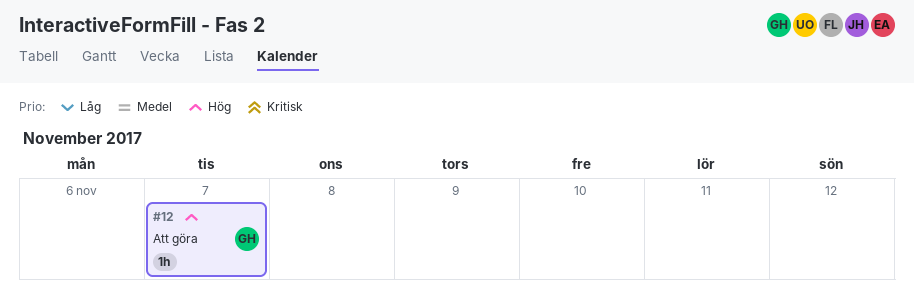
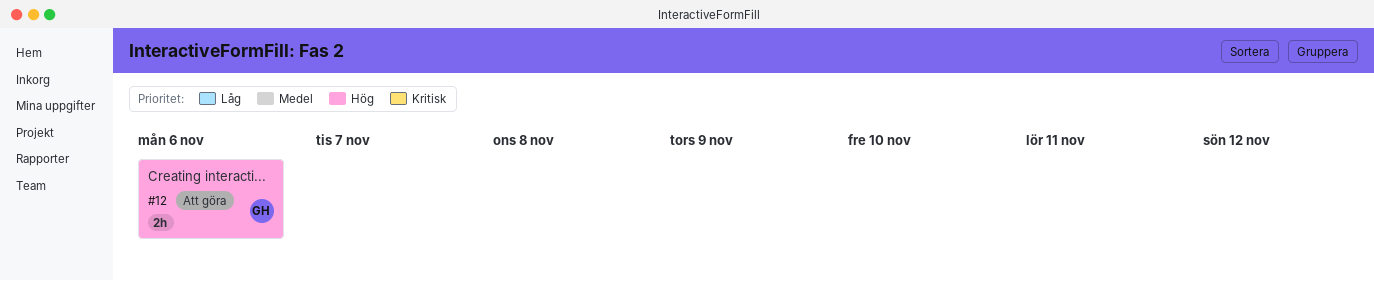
#12, estimate: 1h -> 2h
#12, due: Nov 7 -> Nov 6

